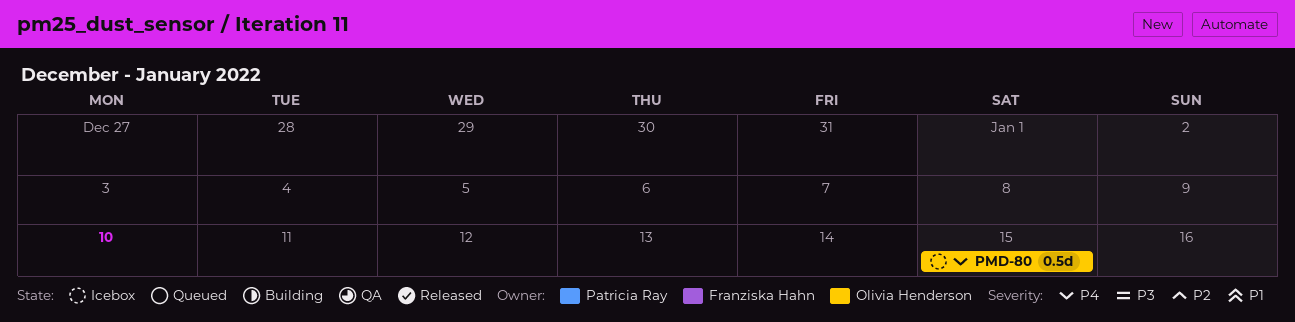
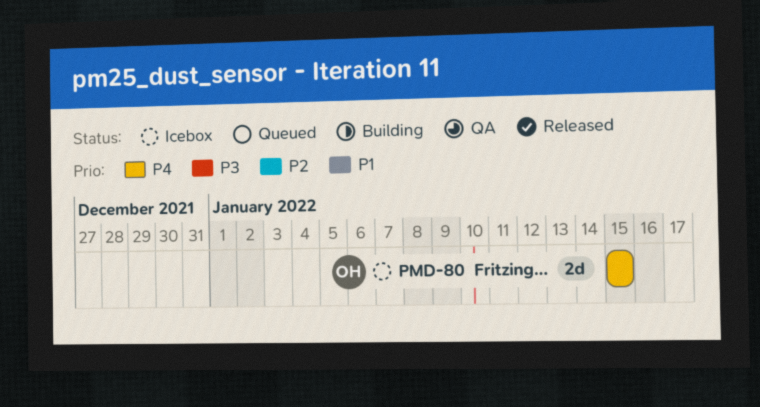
PMD-80, estimate: 0.5d -> 2d

